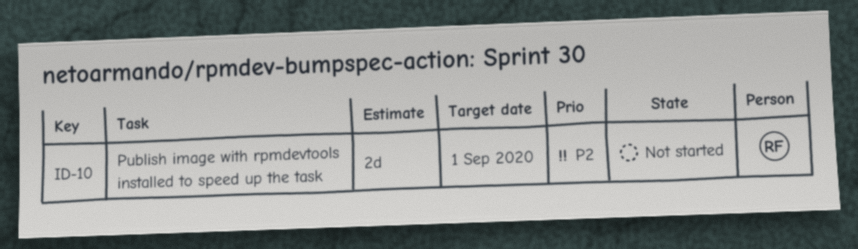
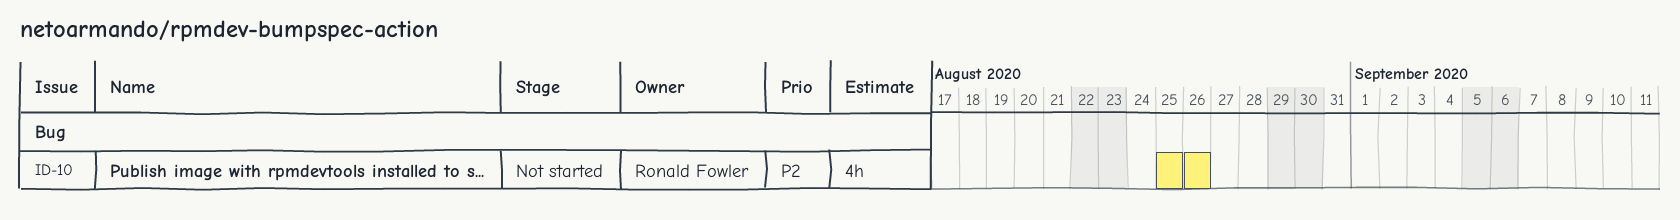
ID-10, estimate: 2d -> 4h
ID-10, due: Sep 1 -> Aug 26

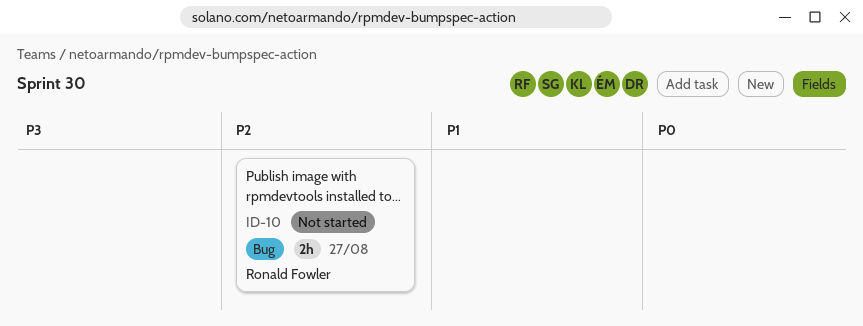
ID-10, estimate: 4h -> 2h
ID-10, due: Aug 26 -> Aug 27

